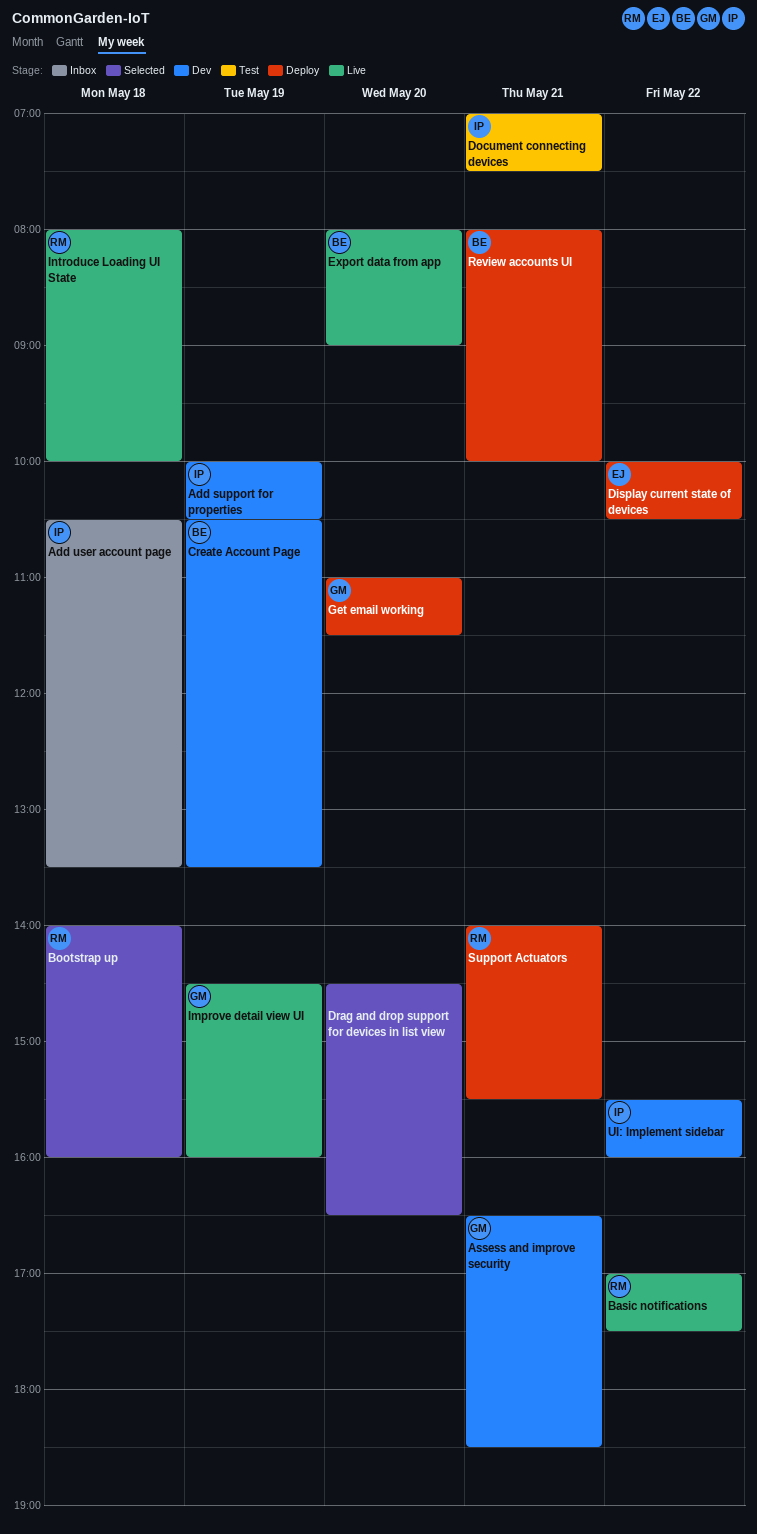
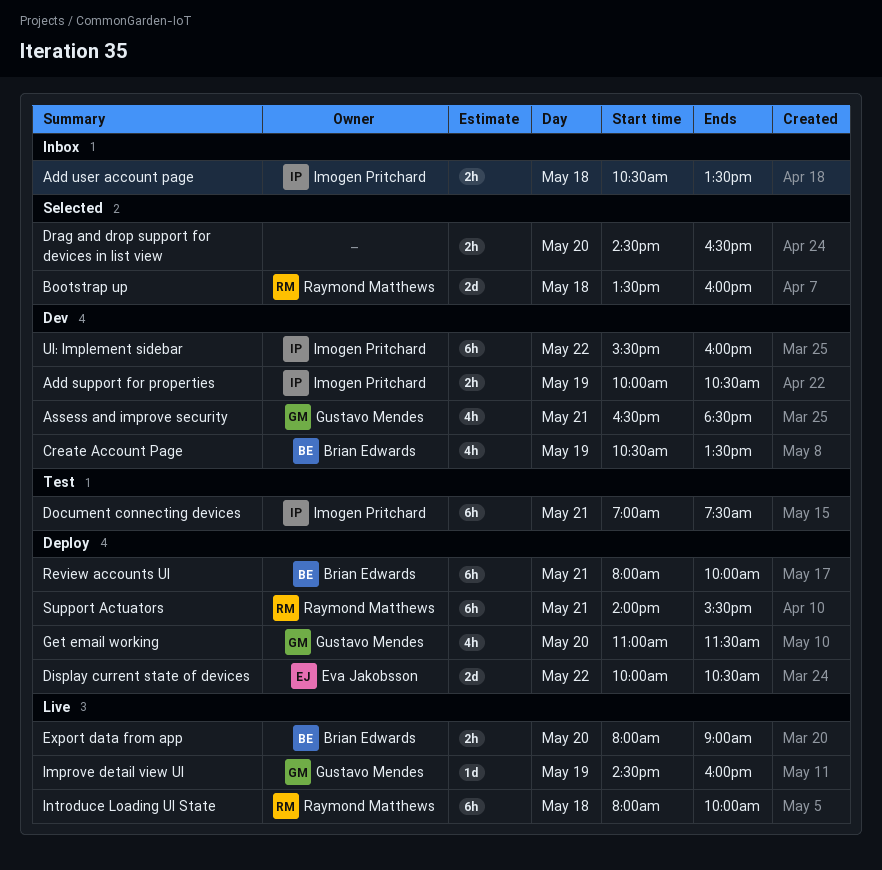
Basic notifications: present -> none
Bootstrap up, begins: 14:00 -> 13:30

